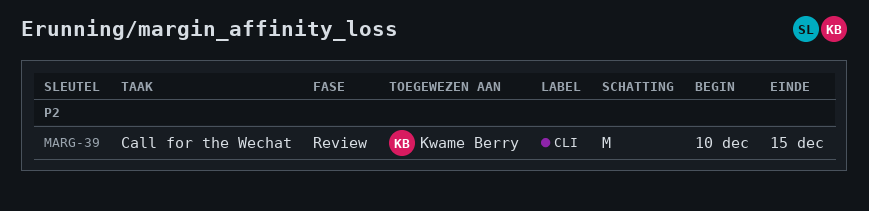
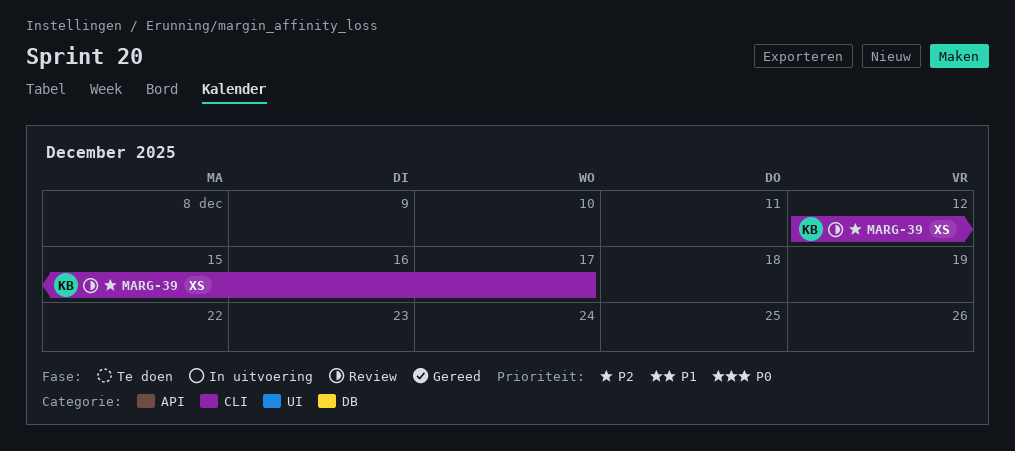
MARG-39, estimate: M -> XS
MARG-39, start: Dec 10 -> Dec 12
MARG-39, due: Dec 15 -> Dec 17

